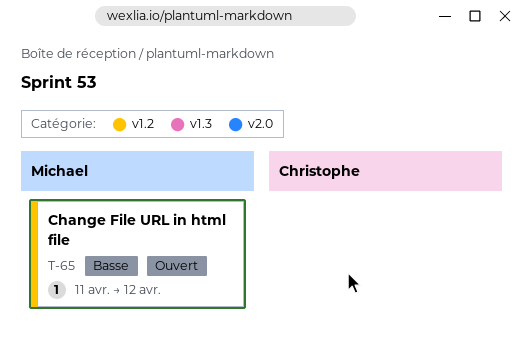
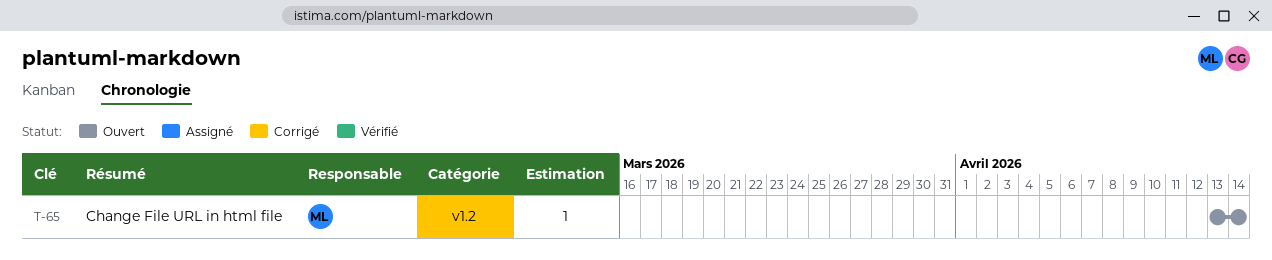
T-65, start: Apr 11 -> Apr 13
T-65, due: Apr 12 -> Apr 14

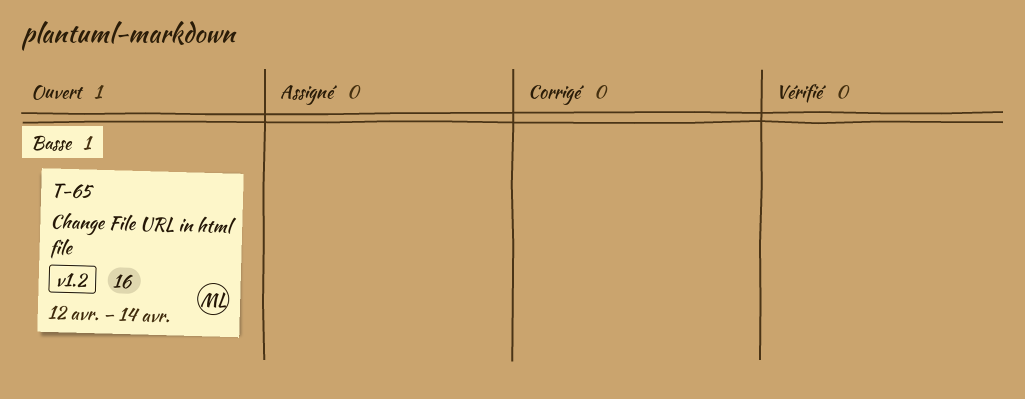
T-65, estimate: 1 -> 16
T-65, start: Apr 13 -> Apr 12

